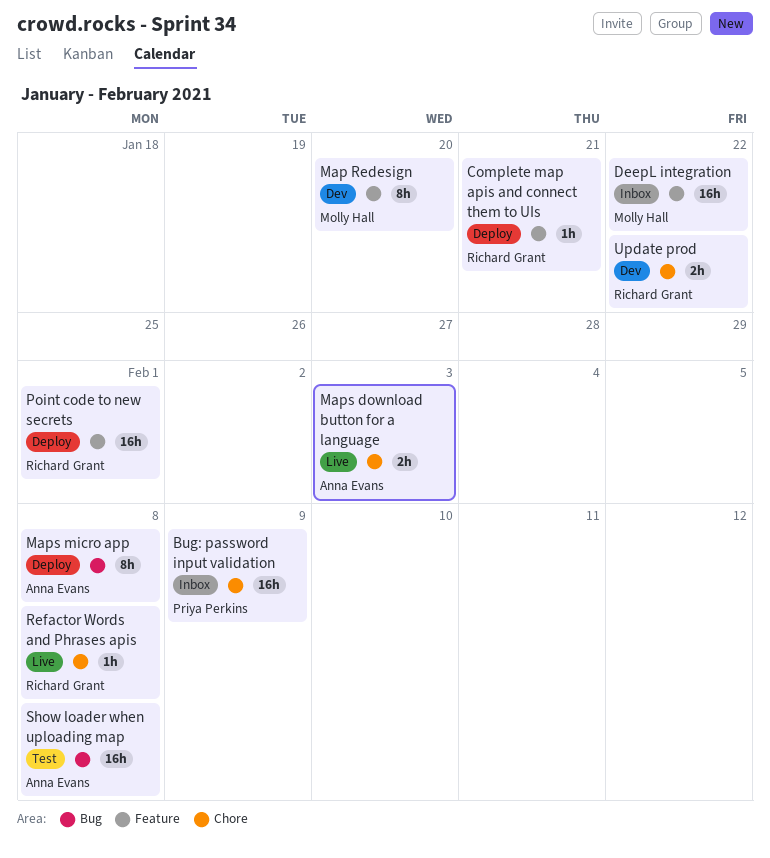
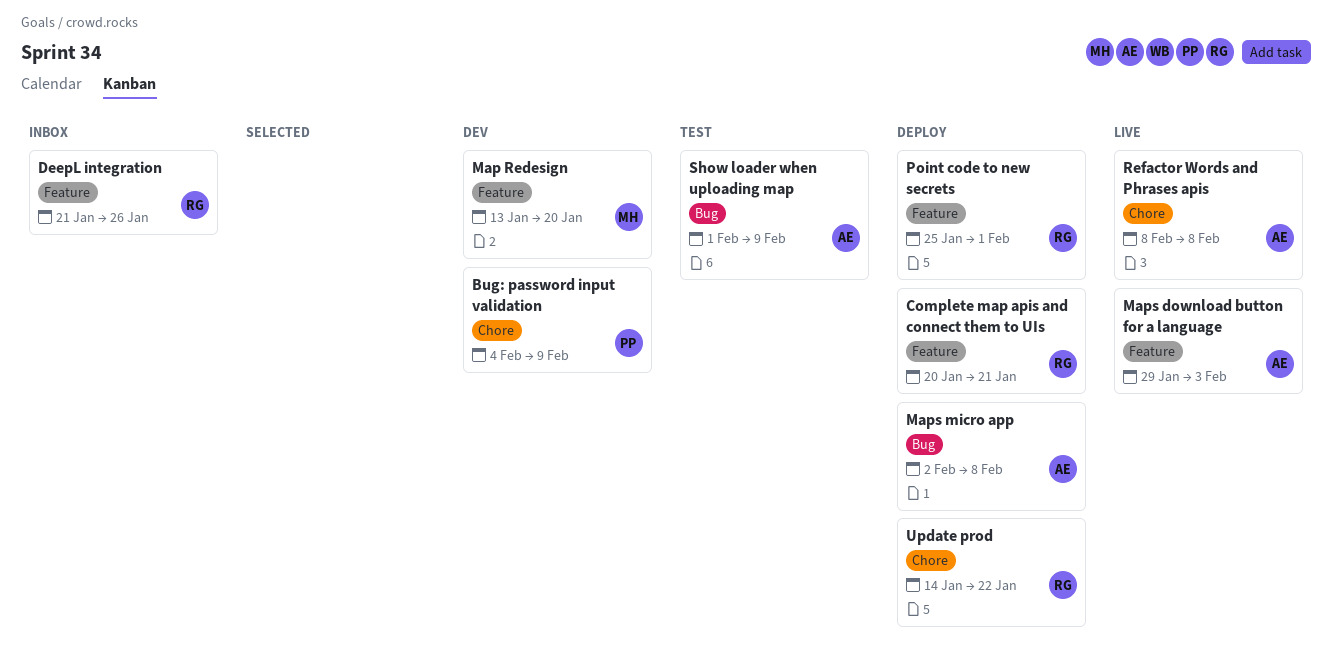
Bug: password input validation, status: Inbox -> Dev
DeepL integration, owner: Molly Hall -> Richard Grant
DeepL integration, due: Jan 22 -> Jan 26
Maps download button for a language, label: Chore -> Feature
Refactor Words and Phrases apis, owner: Richard Grant -> Anna Evans
Show loader when uploading map, due: Feb 8 -> Feb 9
Update prod, status: Dev -> Deploy

